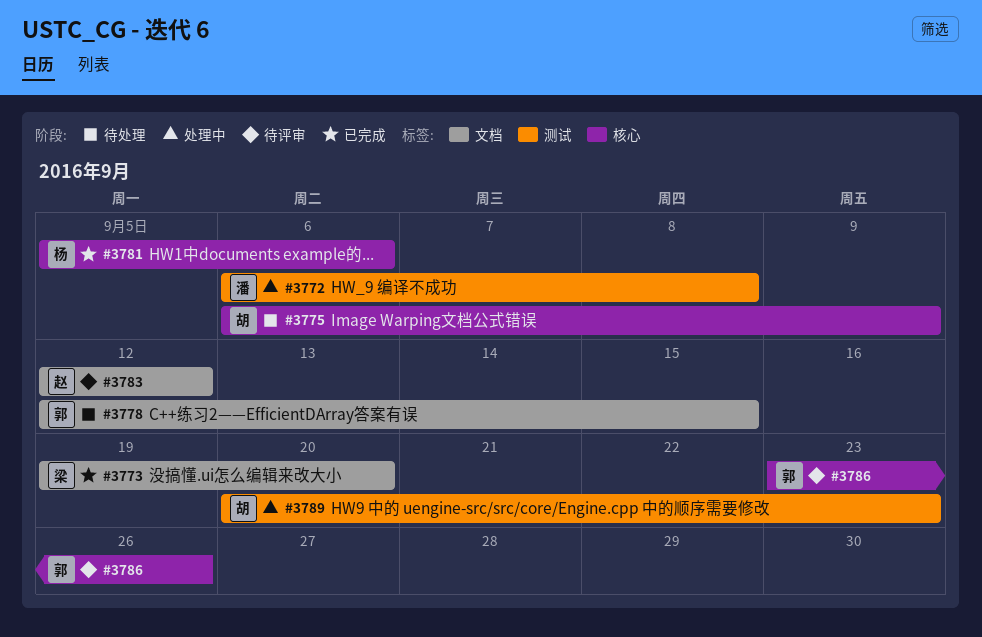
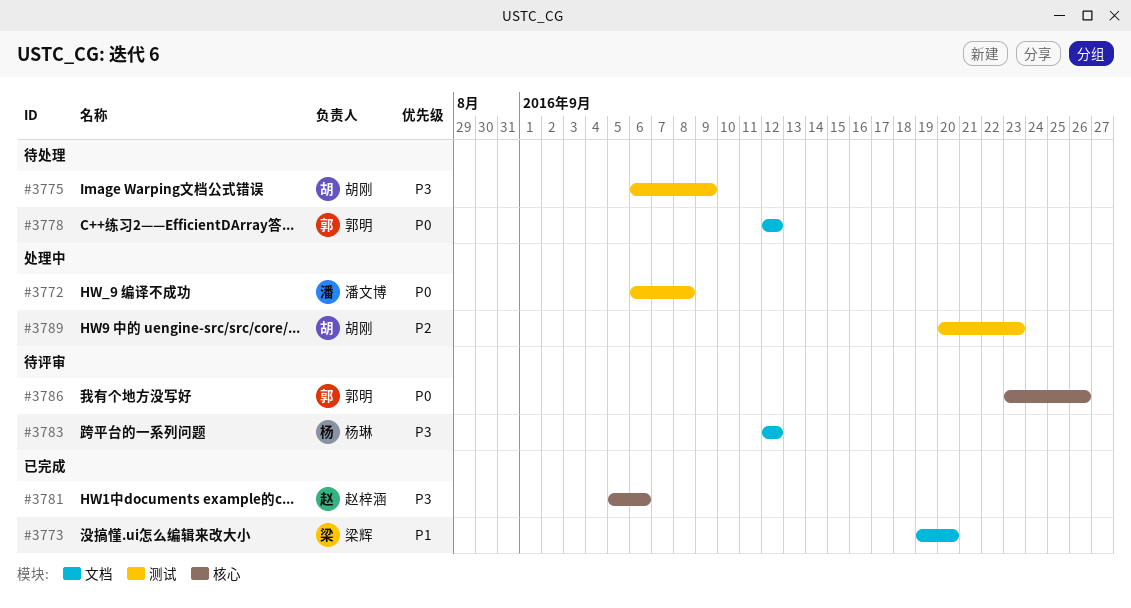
#3775, label: 核心 -> 测试
#3778, due: Sep 15 -> Sep 12
#3781, owner: 杨琳 -> 赵梓涵
#3783, owner: 赵梓涵 -> 杨琳

